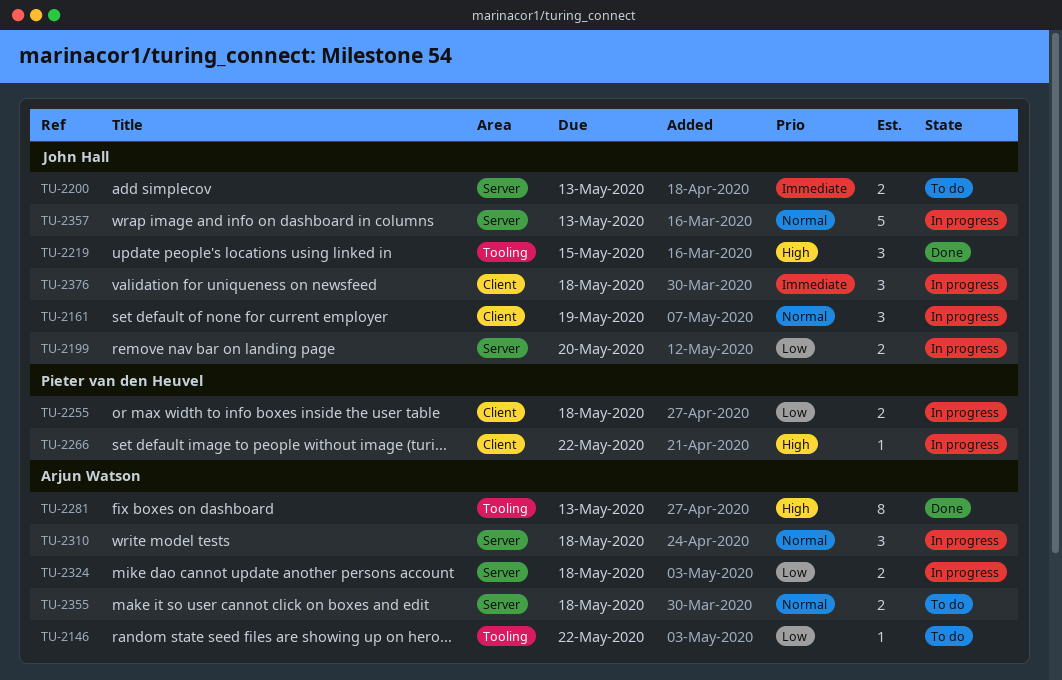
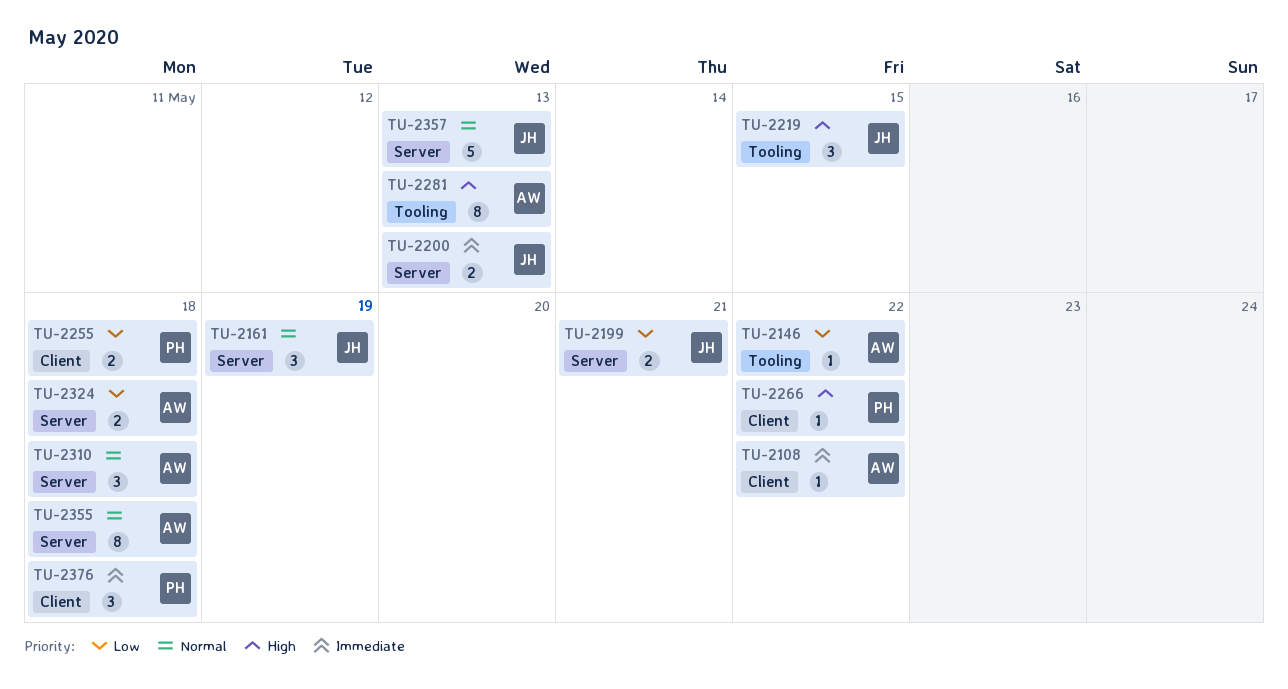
TU-2108: none -> present
TU-2161, label: Client -> Server
TU-2199, due: May 20 -> May 21
TU-2355, estimate: 2 -> 8
TU-2376, owner: John Hall -> Pieter van den Heuvel

